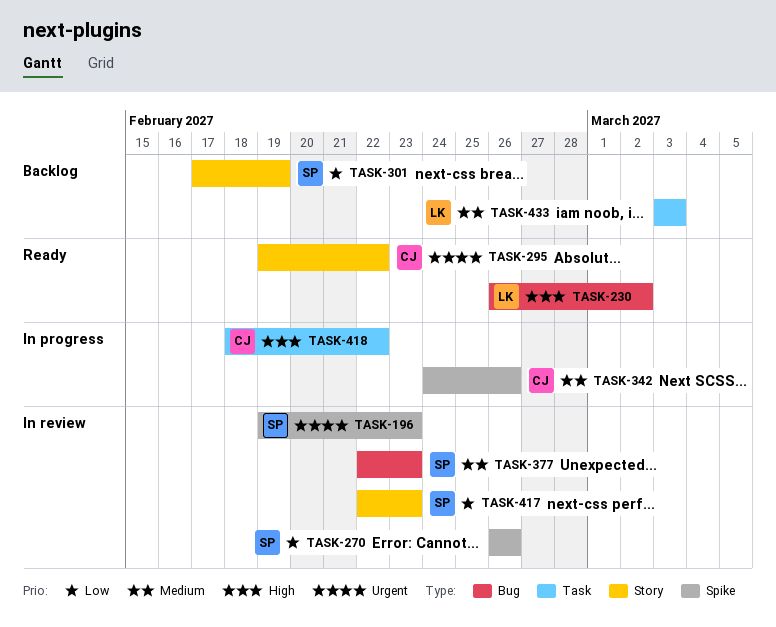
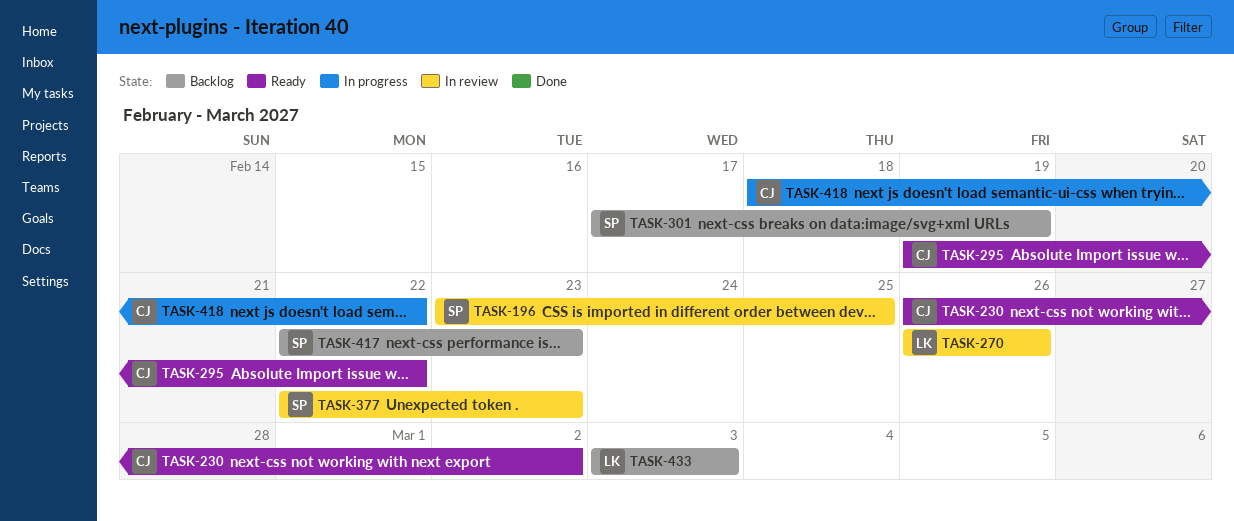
TASK-196, start: Feb 19 -> Feb 23
TASK-196, due: Feb 23 -> Feb 25
TASK-230, owner: LK -> CJ
TASK-270, owner: SP -> LK
TASK-342: present -> none
TASK-417, status: In review -> Backlog

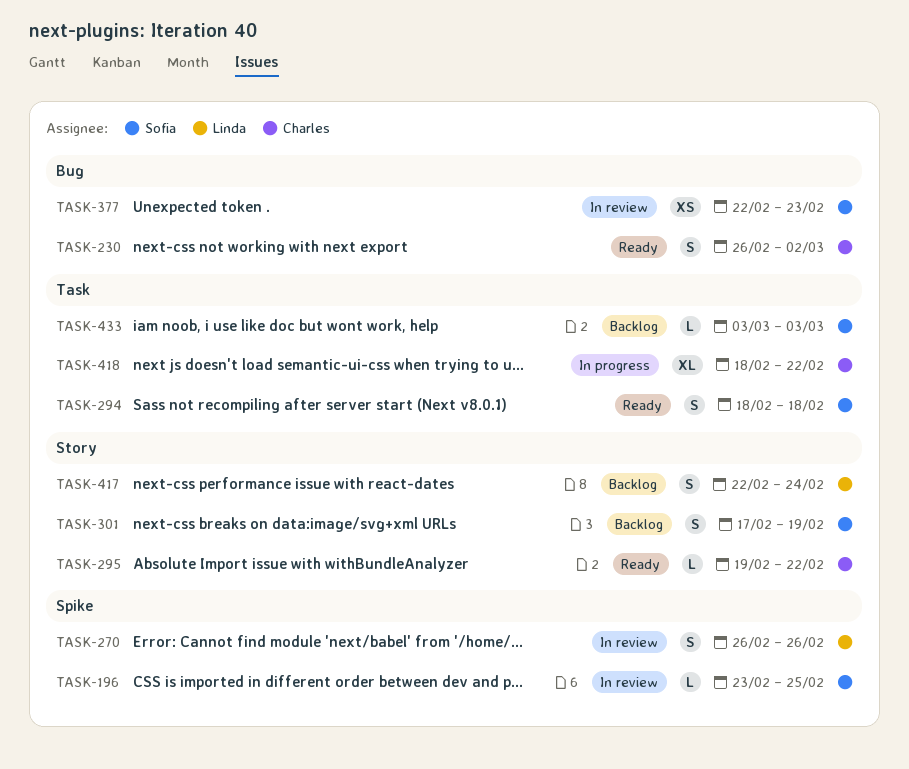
TASK-294: none -> present
TASK-417, owner: Sofia -> Linda
TASK-417, due: Feb 23 -> Feb 24
TASK-433, owner: Linda -> Sofia

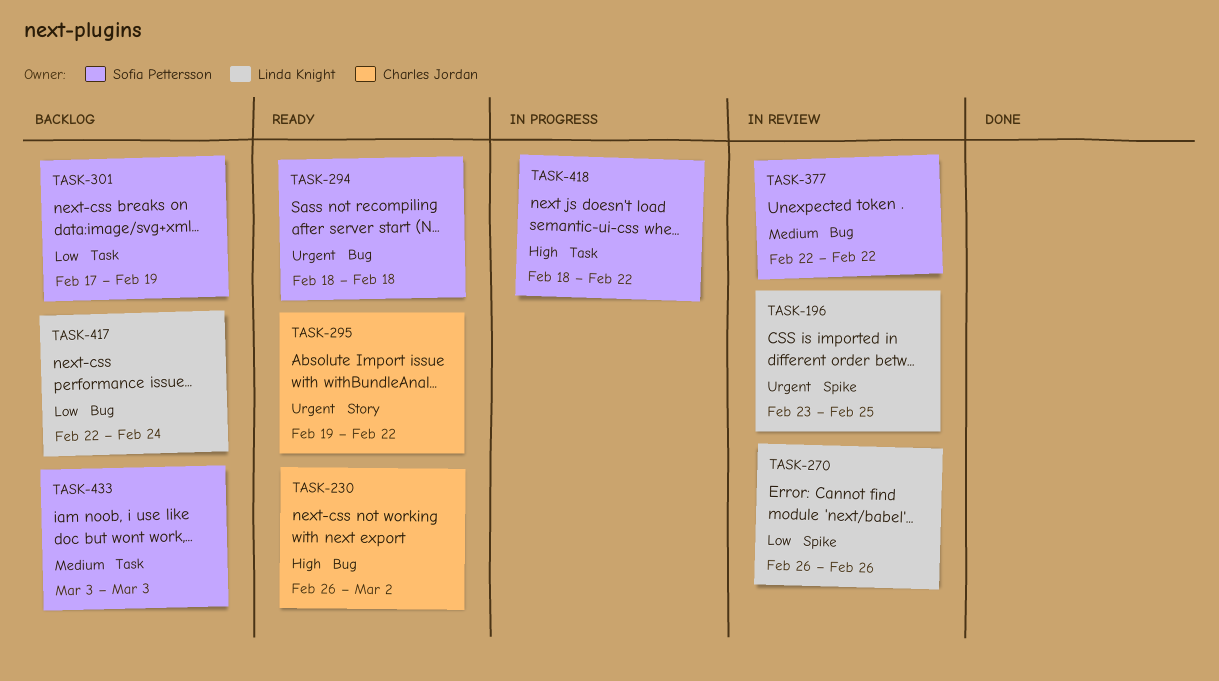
TASK-196, owner: Sofia Pettersson -> Linda Knight
TASK-294, label: Task -> Bug
TASK-301, label: Story -> Task
TASK-377, due: Feb 23 -> Feb 22
TASK-417, label: Story -> Bug
TASK-418, owner: Charles Jordan -> Sofia Pettersson

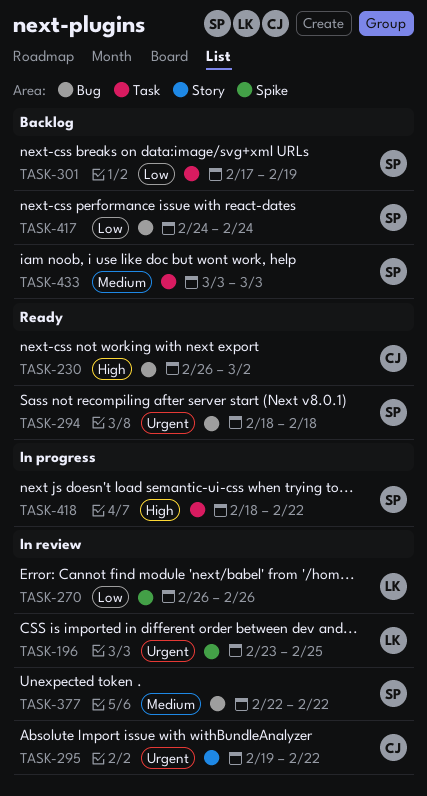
TASK-295, status: Ready -> In review
TASK-417, owner: Linda Knight -> Sofia Pettersson
TASK-417, start: Feb 22 -> Feb 24

